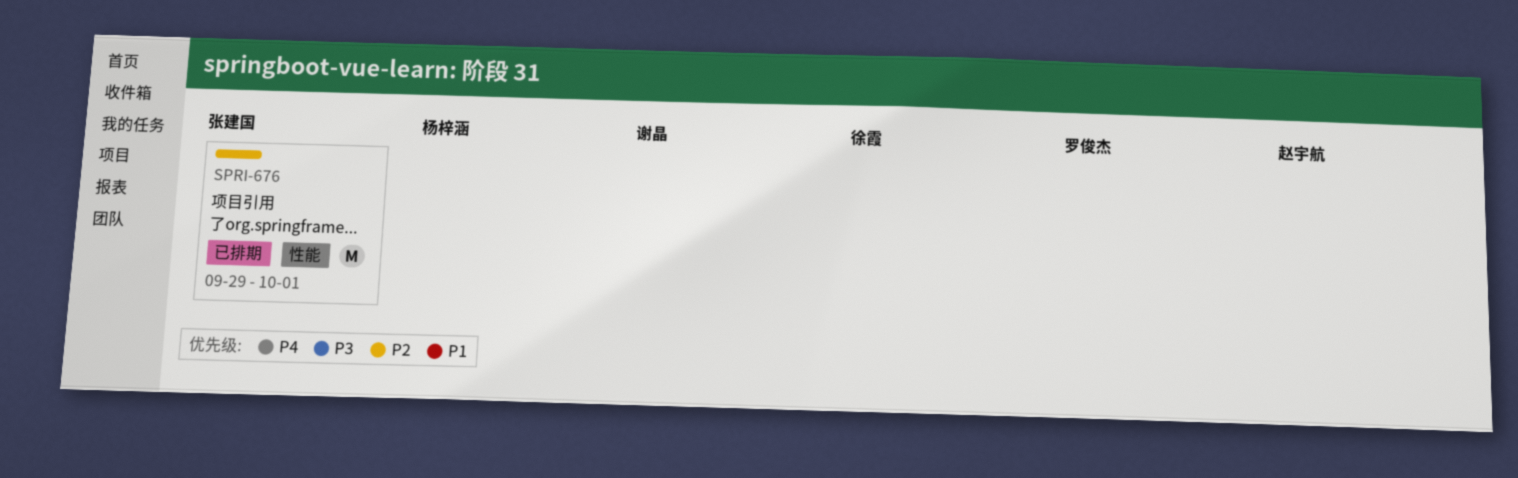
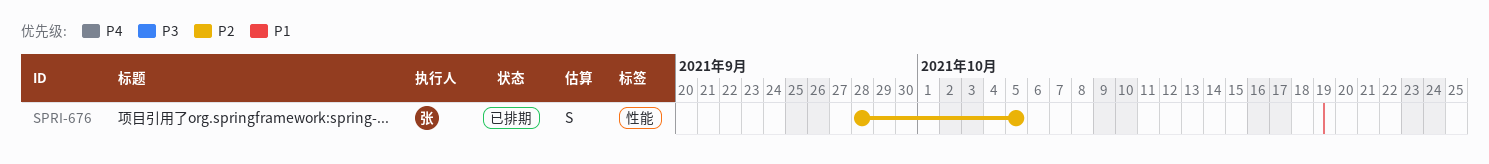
SPRI-676, estimate: M -> S
SPRI-676, start: Sep 29 -> Sep 28
SPRI-676, due: Oct 1 -> Oct 5

